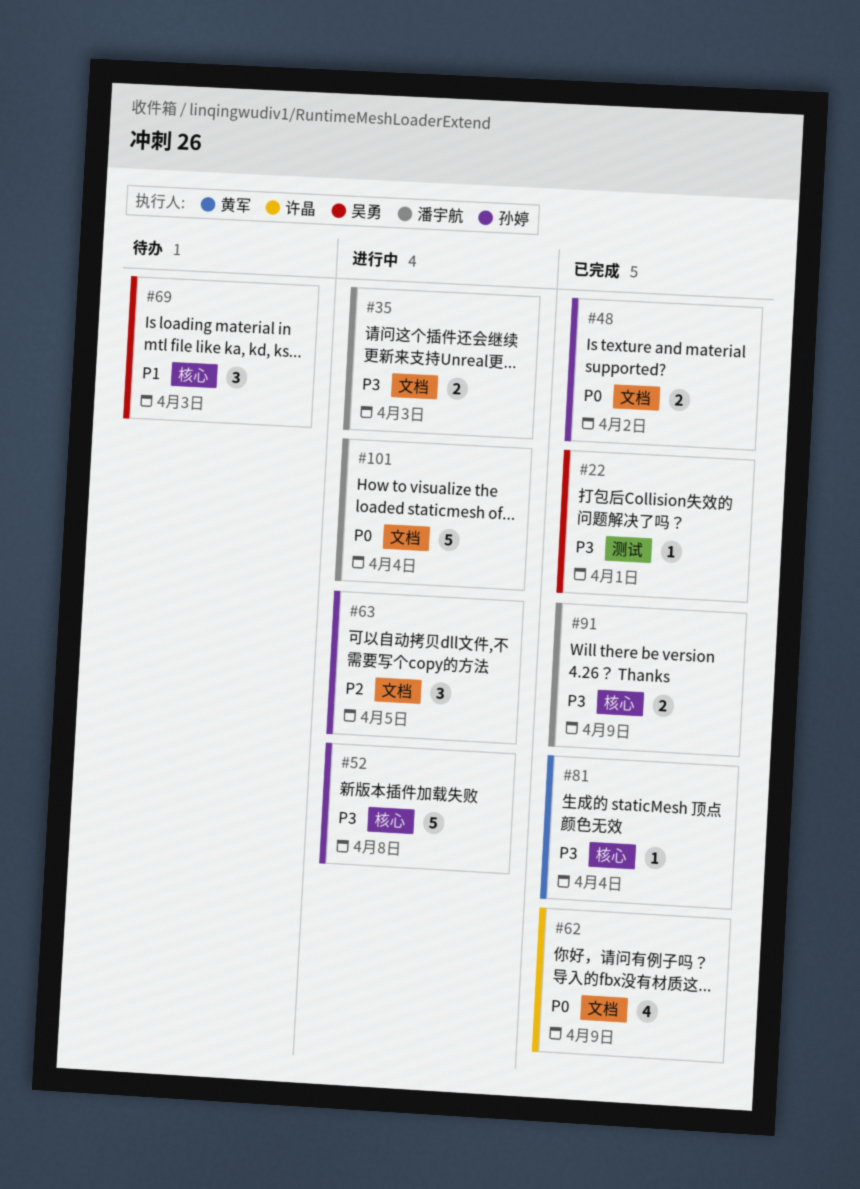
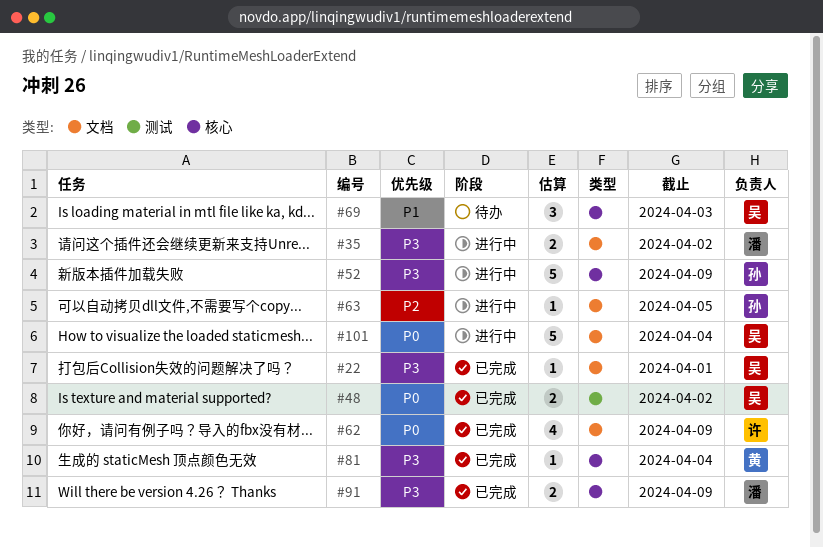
#22, label: 测试 -> 文档
#35, due: Apr 3 -> Apr 2
#48, owner: 孙婷 -> 吴勇
#48, label: 文档 -> 测试
#52, due: Apr 8 -> Apr 9
#63, estimate: 3 -> 1
#101, owner: 潘宇航 -> 吴勇

